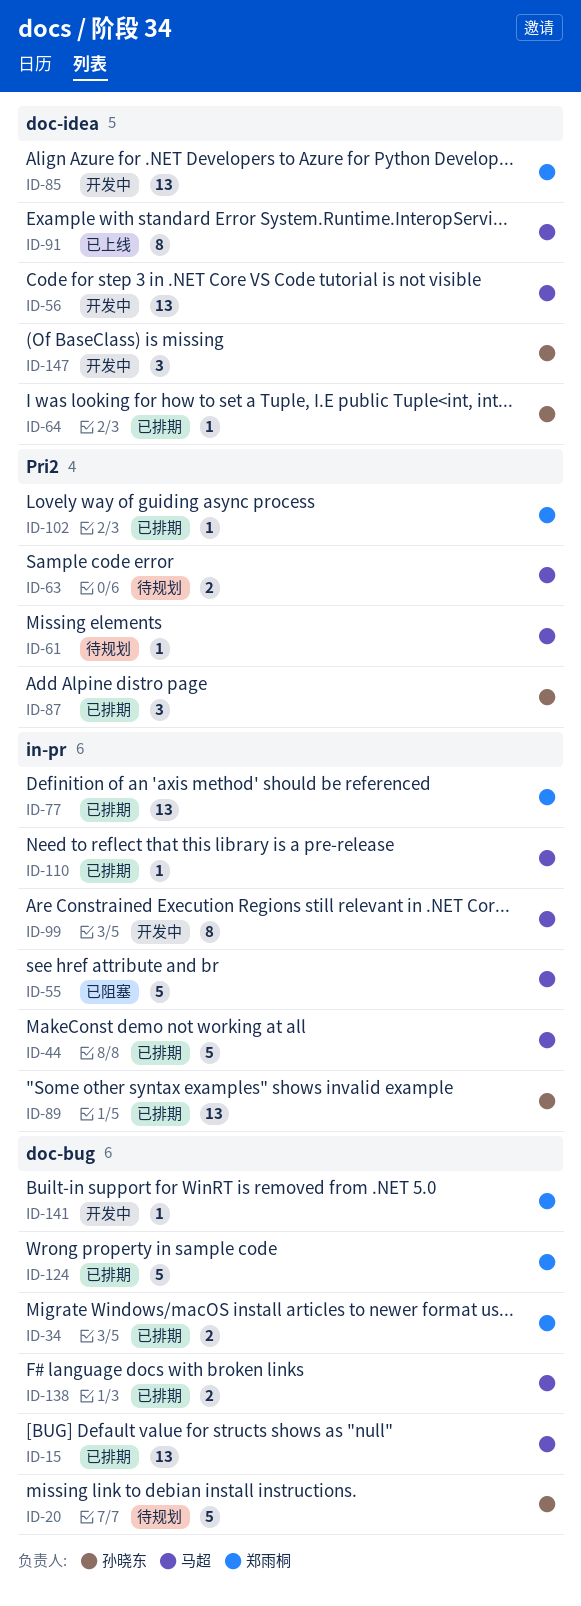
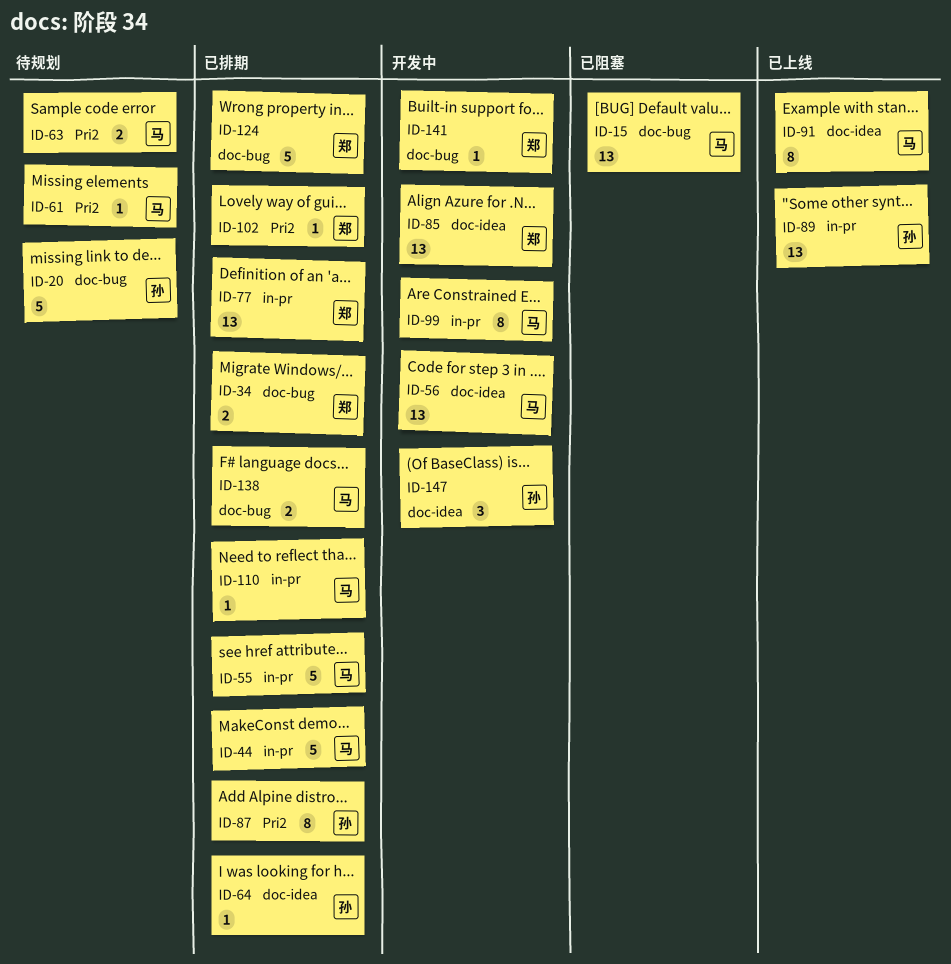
ID-15, status: 已排期 -> 已阻塞
ID-55, status: 已阻塞 -> 已排期
ID-87, estimate: 3 -> 8
ID-89, status: 已排期 -> 已上线

